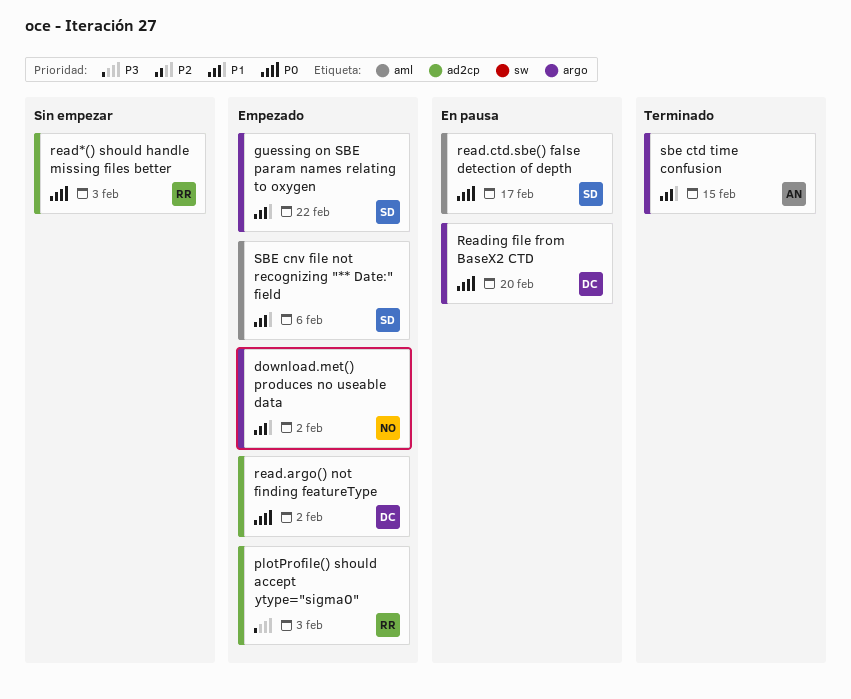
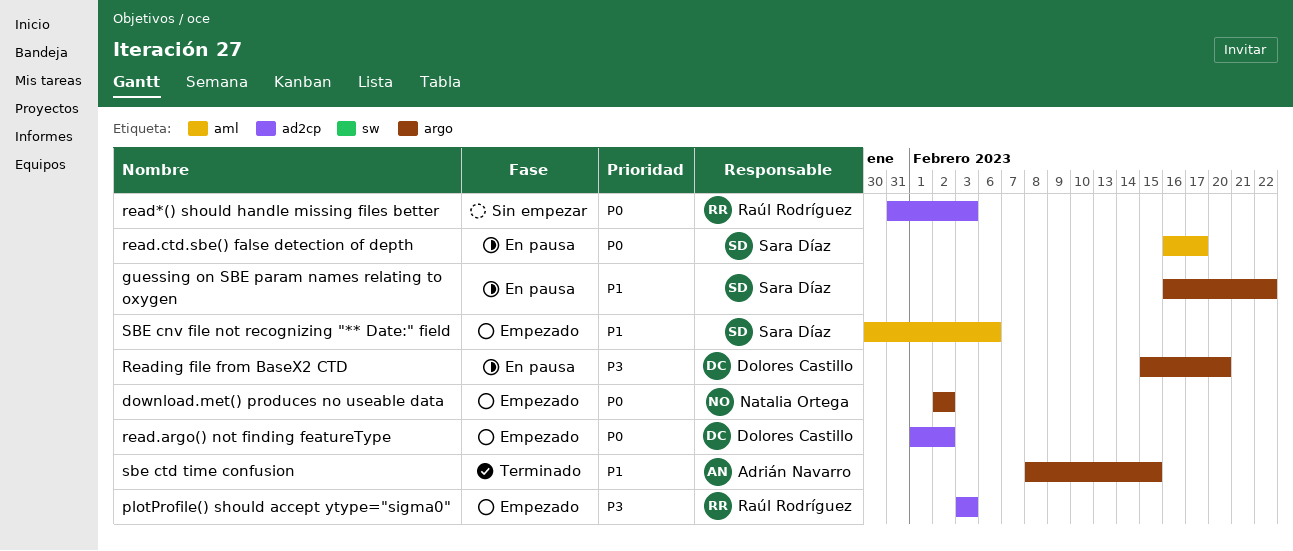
download.met() produces no useable data, priority: P1 -> P0
guessing on SBE param names relating to oxygen, status: Empezado -> En pausa
Reading file from BaseX2 CTD, priority: P0 -> P3

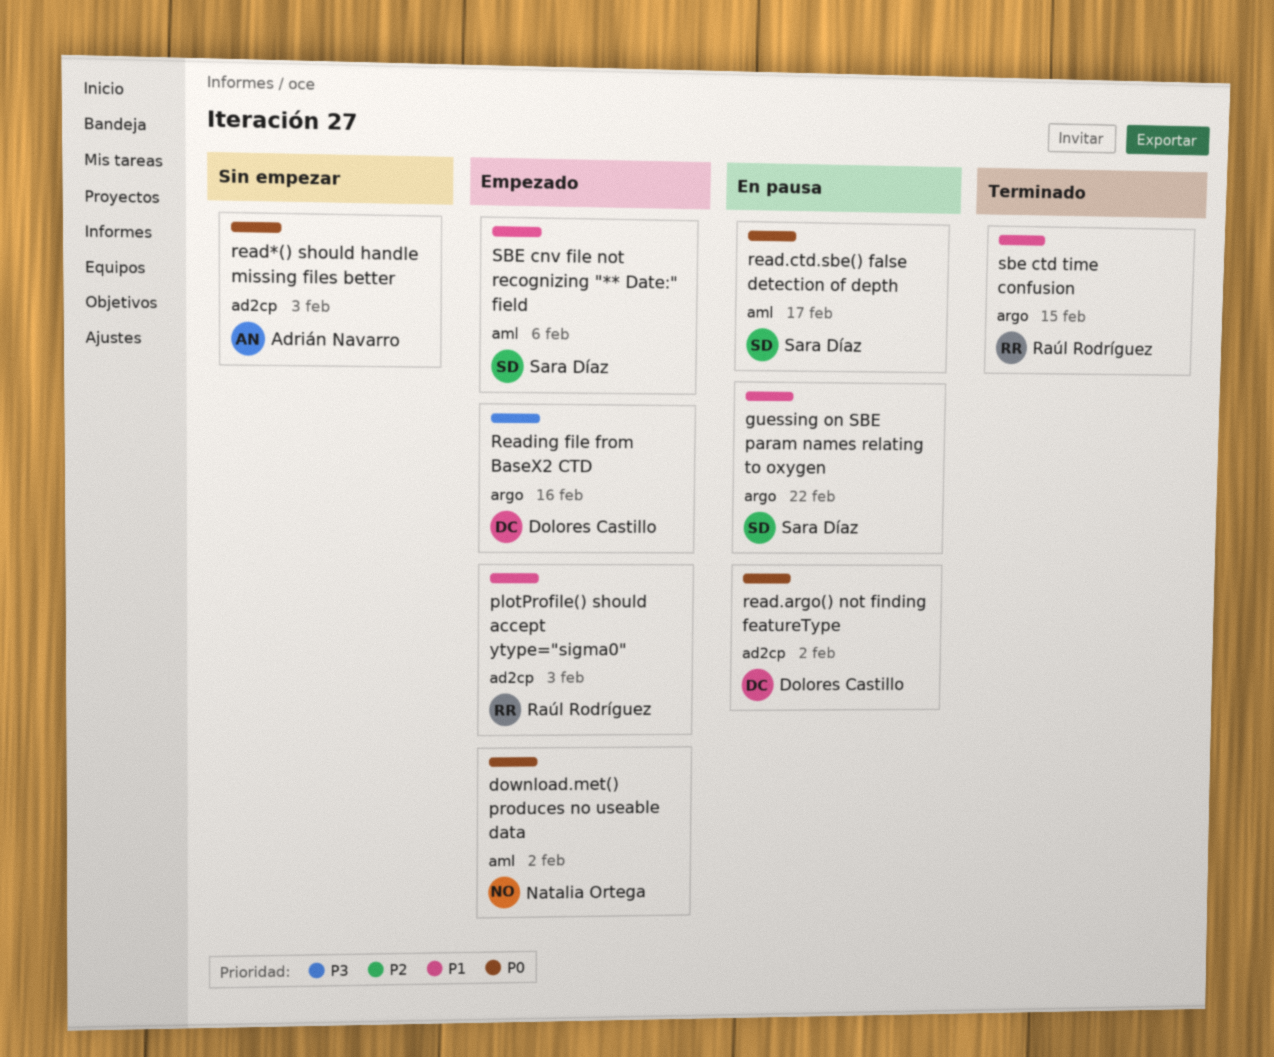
download.met() produces no useable data, label: argo -> aml
plotProfile() should accept ytype="sigma0", priority: P3 -> P1
read*() should handle missing files better, owner: Raúl Rodríguez -> Adrián Navarro
read.argo() not finding featureType, status: Empezado -> En pausa
Reading file from BaseX2 CTD, status: En pausa -> Empezado
Reading file from BaseX2 CTD, due: Feb 20 -> Feb 16
sbe ctd time confusion, owner: Adrián Navarro -> Raúl Rodríguez

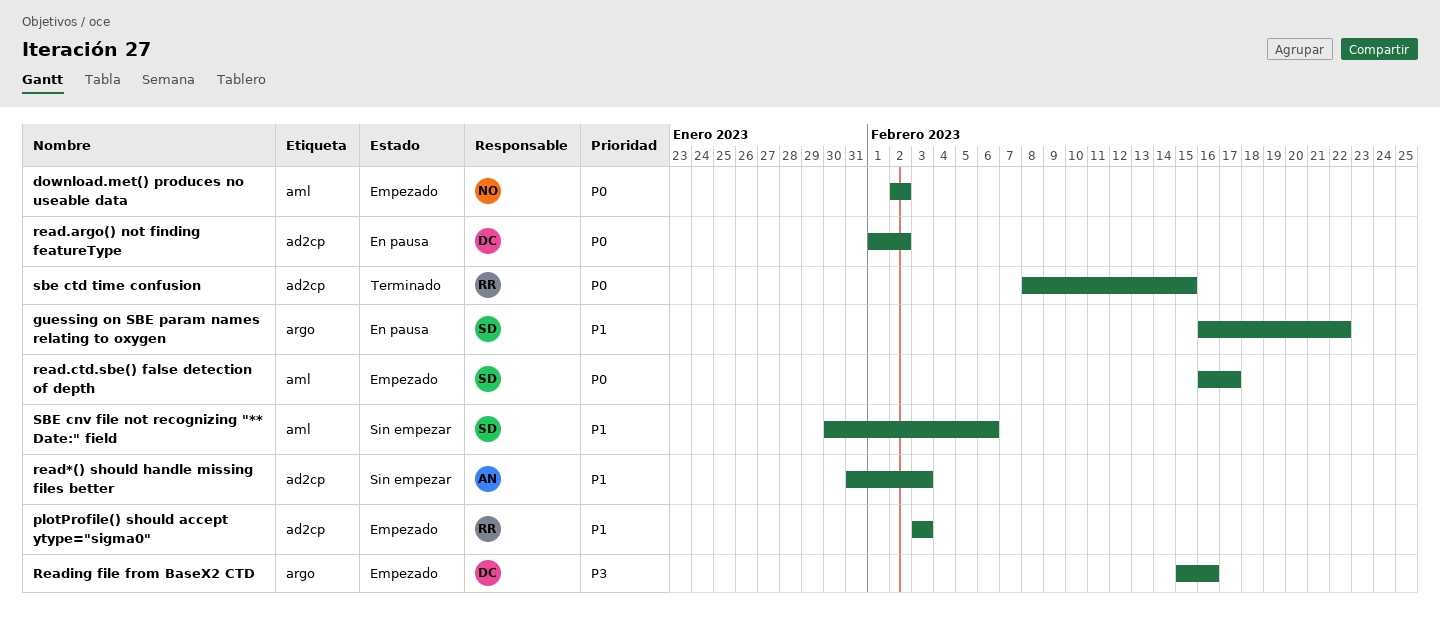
read*() should handle missing files better, priority: P0 -> P1
read.ctd.sbe() false detection of depth, status: En pausa -> Empezado
SBE cnv file not recognizing "** Date:" field, status: Empezado -> Sin empezar
sbe ctd time confusion, priority: P1 -> P0
sbe ctd time confusion, label: argo -> ad2cp

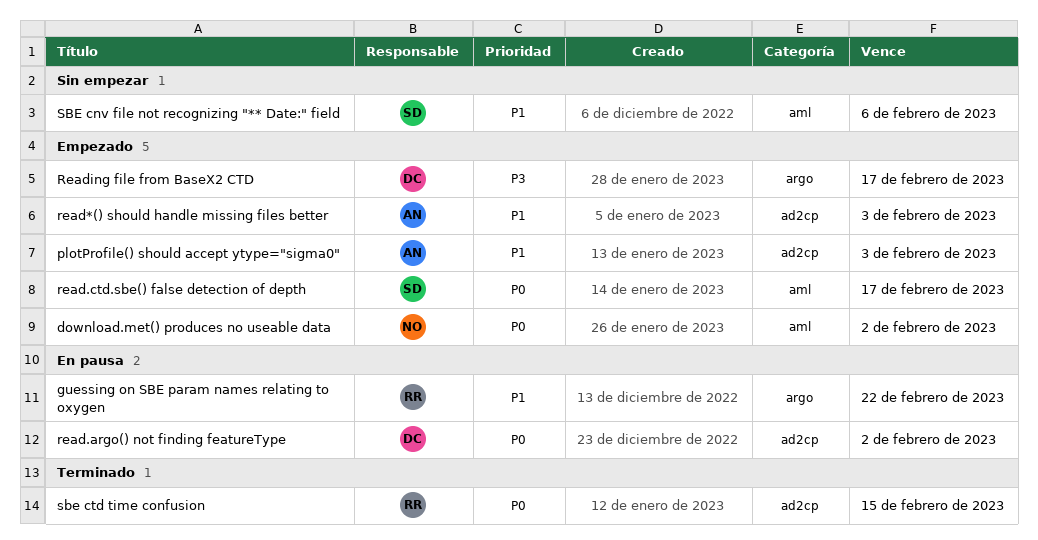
guessing on SBE param names relating to oxygen, owner: SD -> RR
plotProfile() should accept ytype="sigma0", owner: RR -> AN
read*() should handle missing files better, status: Sin empezar -> Empezado
Reading file from BaseX2 CTD, due: Feb 16 -> Feb 17

